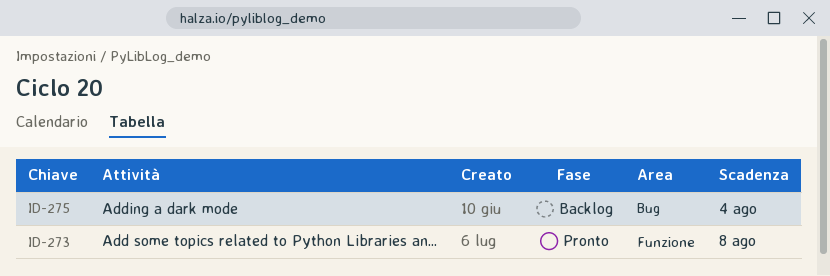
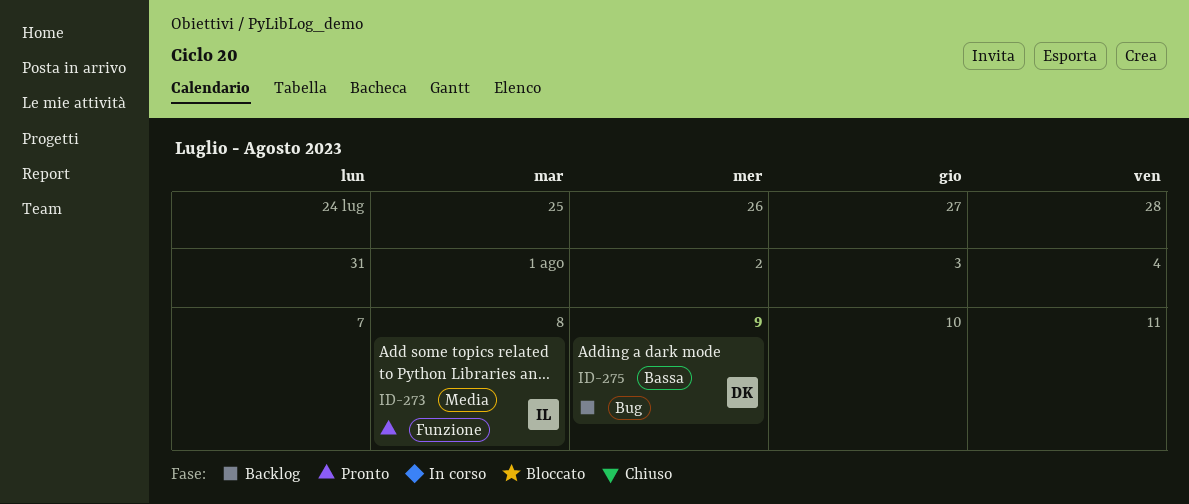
ID-275, due: Aug 4 -> Aug 9

